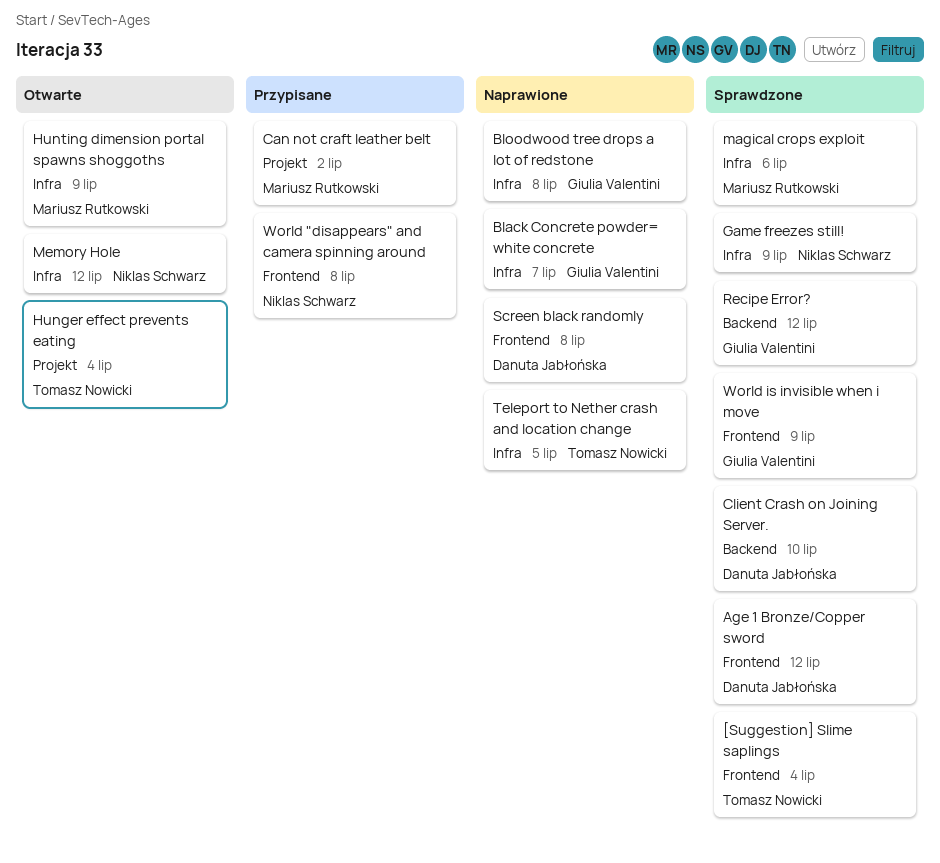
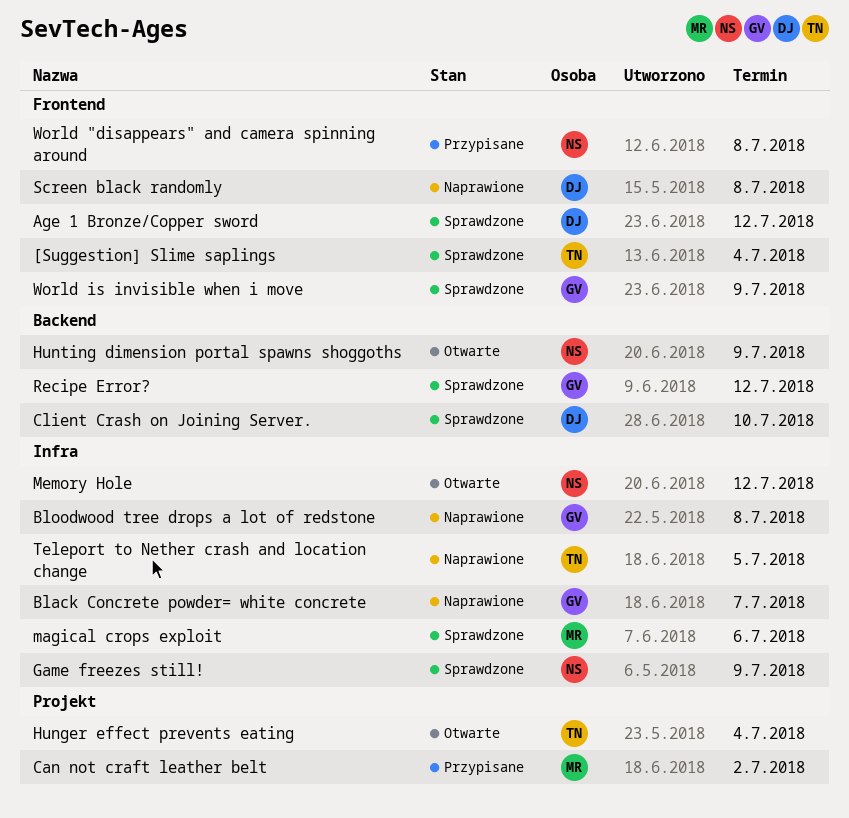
Hunting dimension portal spawns shoggoths, owner: Mariusz Rutkowski -> Niklas Schwarz
Hunting dimension portal spawns shoggoths, label: Infra -> Backend

